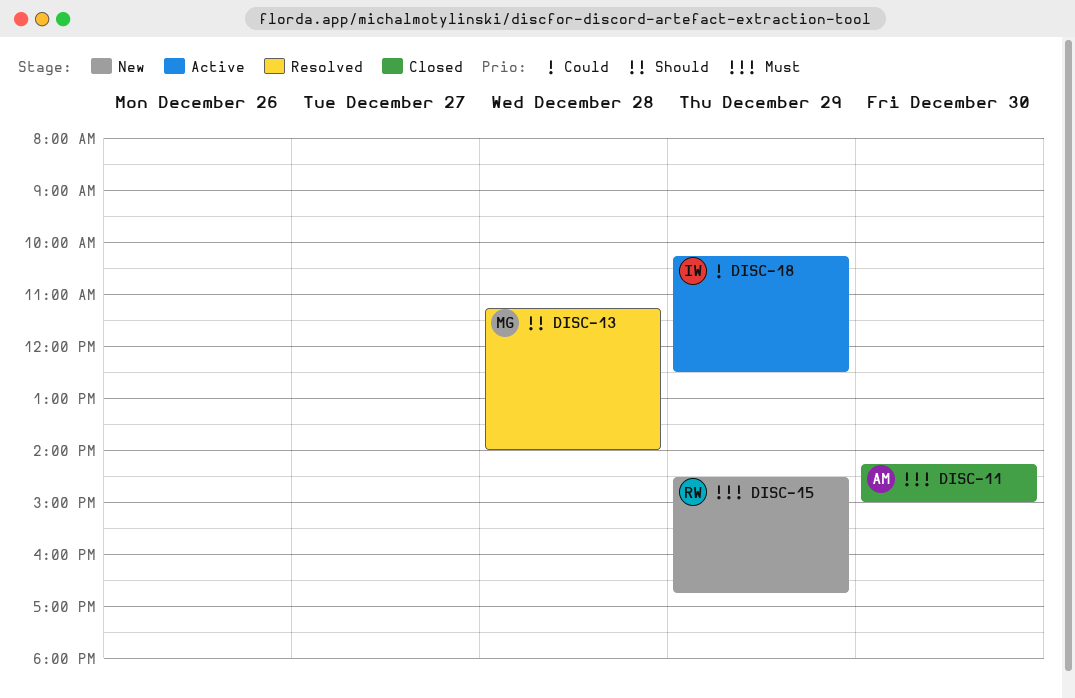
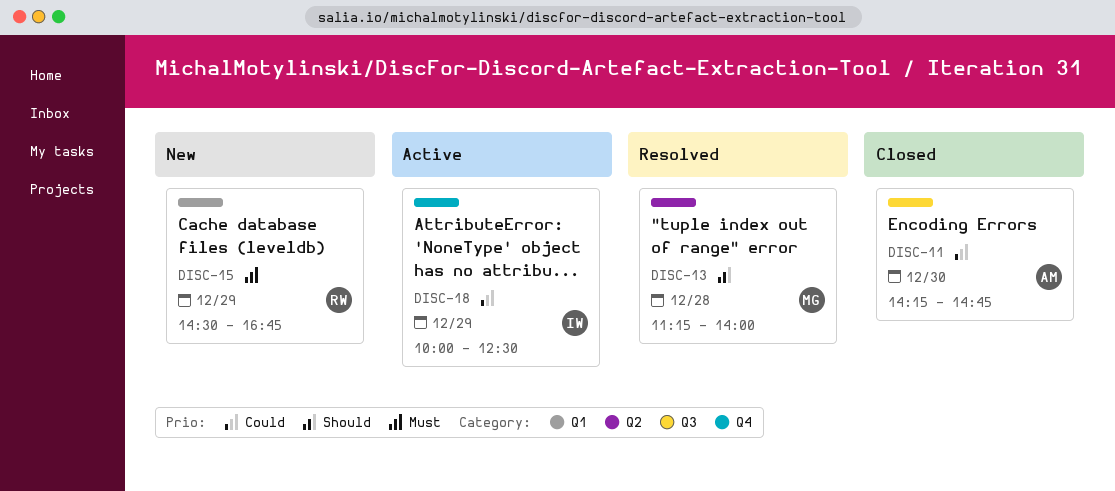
DISC-11, priority: Must -> Could
DISC-11, ends: 15:00 -> 14:45
DISC-18, begins: 10:15 -> 10:00

